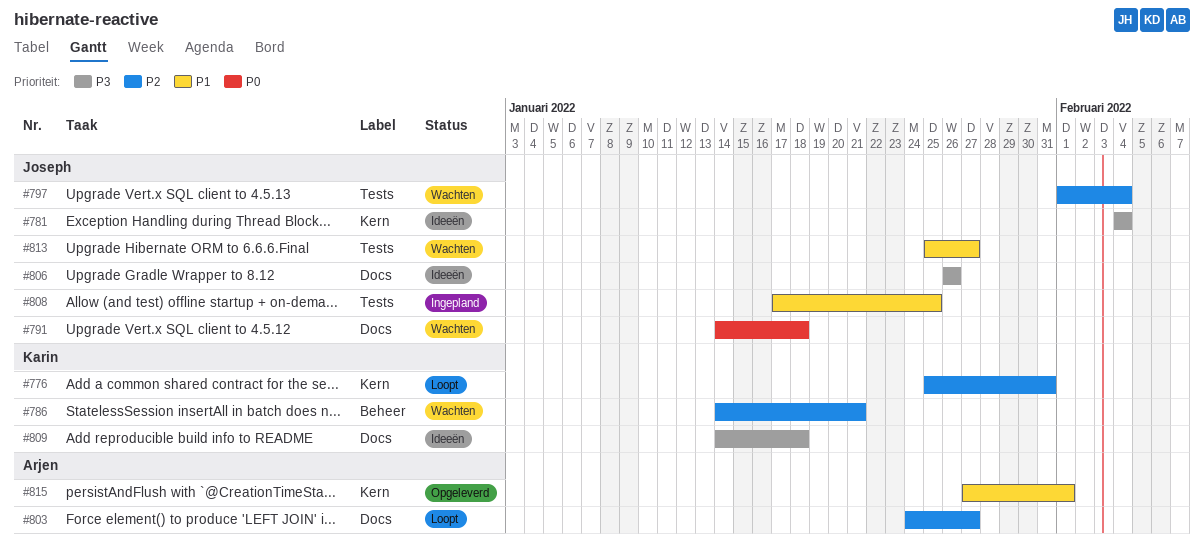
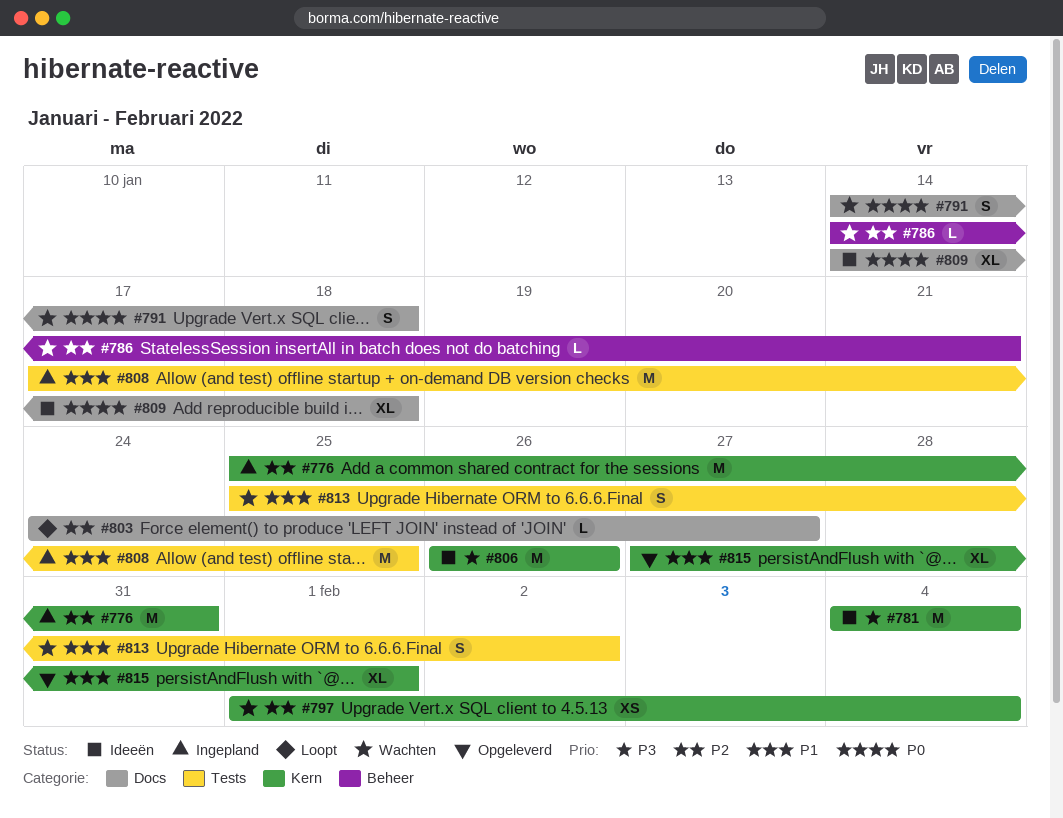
#776, status: Loopt -> Ingepland
#797, label: Tests -> Kern
#806, label: Docs -> Kern
#809, priority: P3 -> P0
#813, due: Jan 27 -> Feb 2

